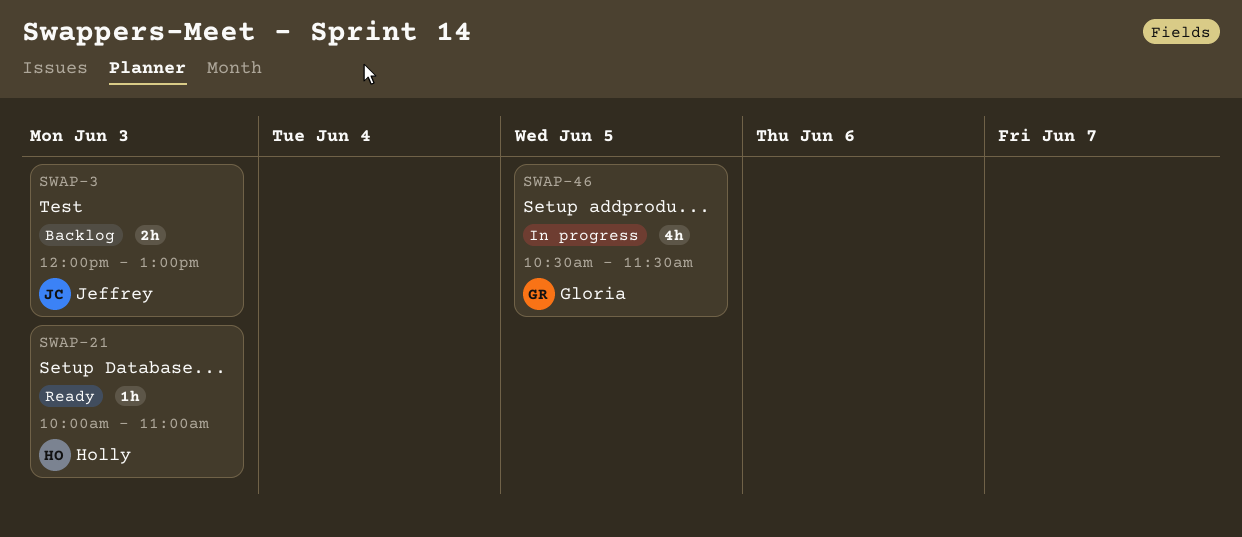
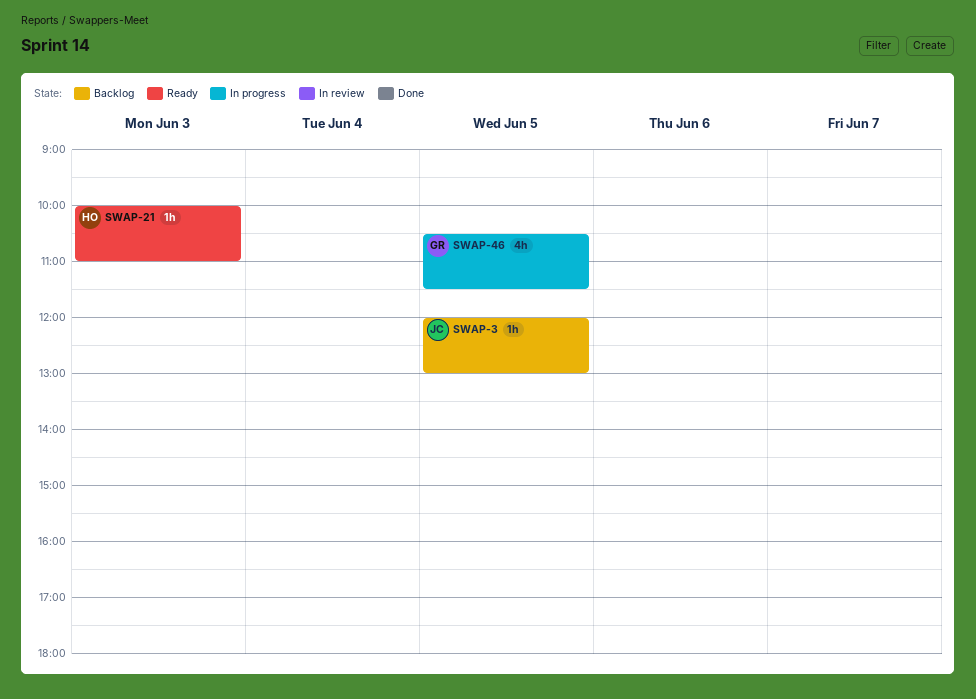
SWAP-3, estimate: 2h -> 1h
SWAP-3, day: Jun 3 -> Jun 5

